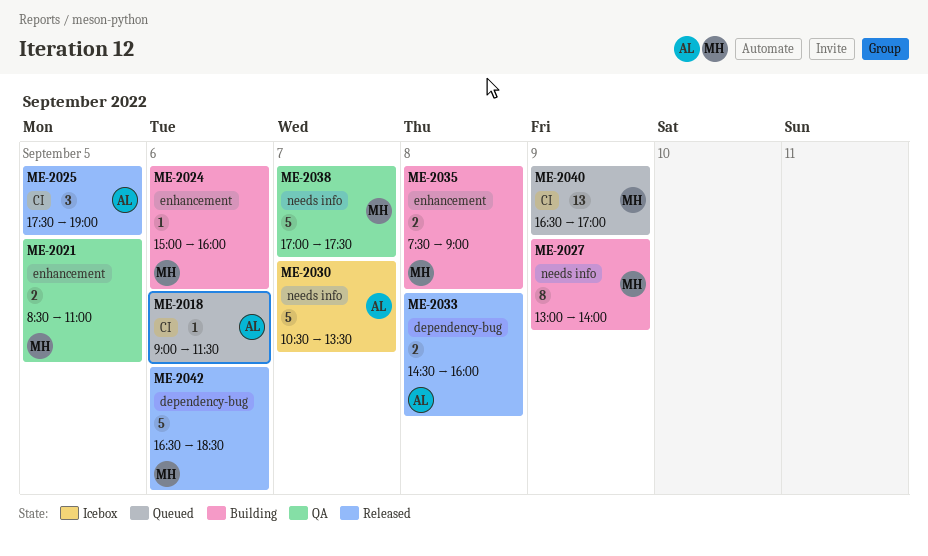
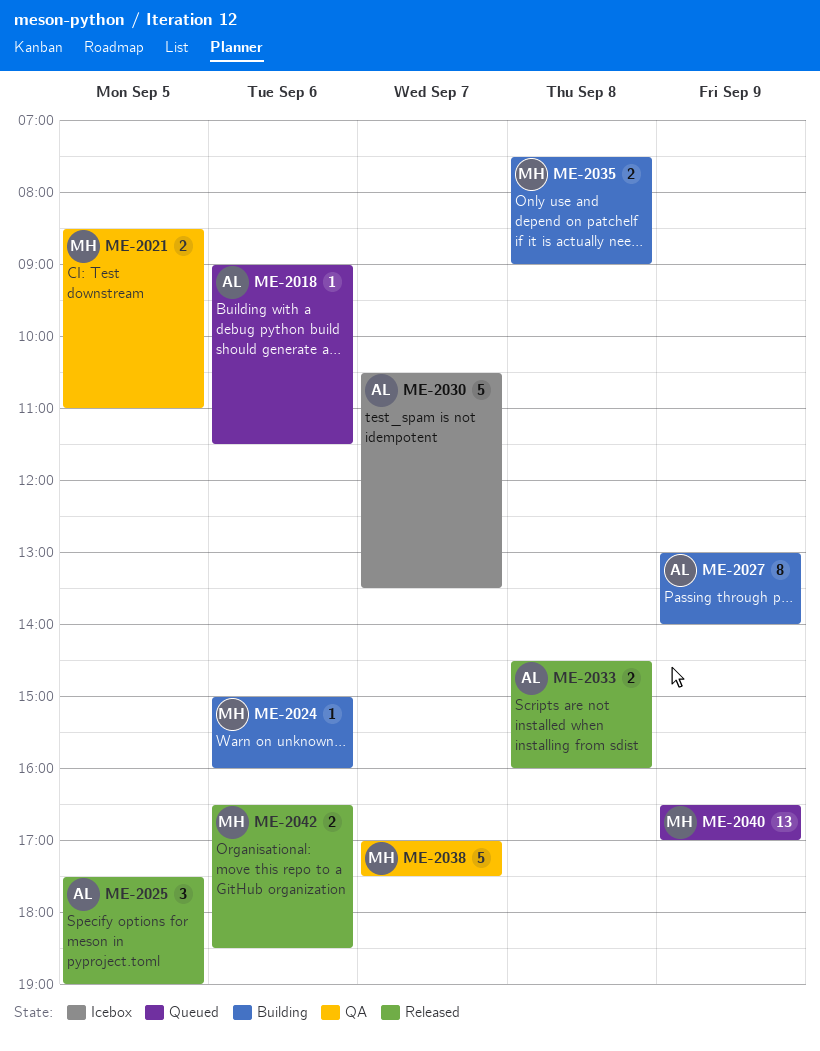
ME-2027, owner: MH -> AL
ME-2042, estimate: 5 -> 2

